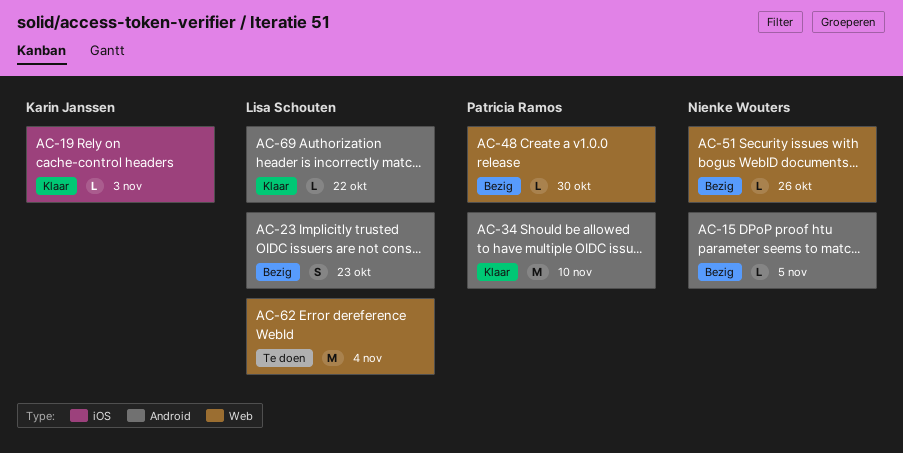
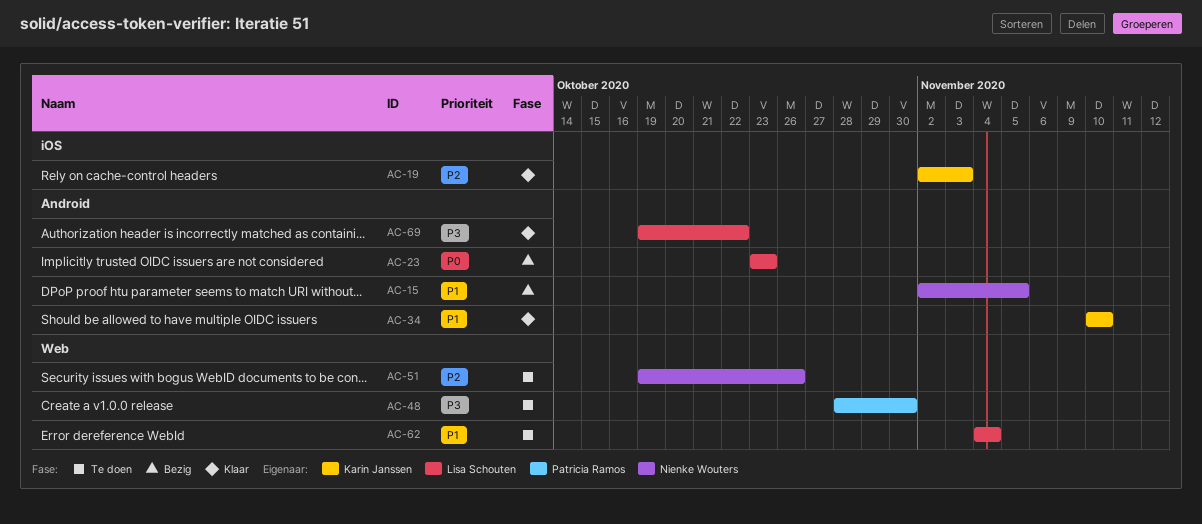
AC-34, owner: Patricia Ramos -> Karin Janssen
AC-48, status: Bezig -> Te doen
AC-51, status: Bezig -> Te doen

